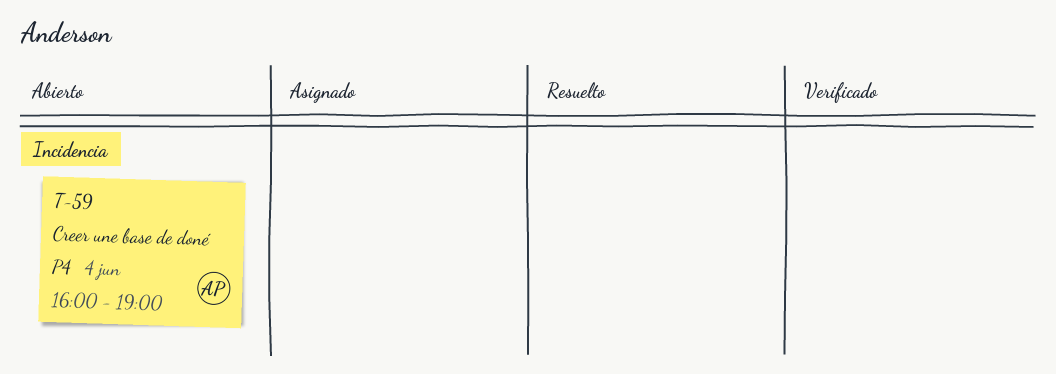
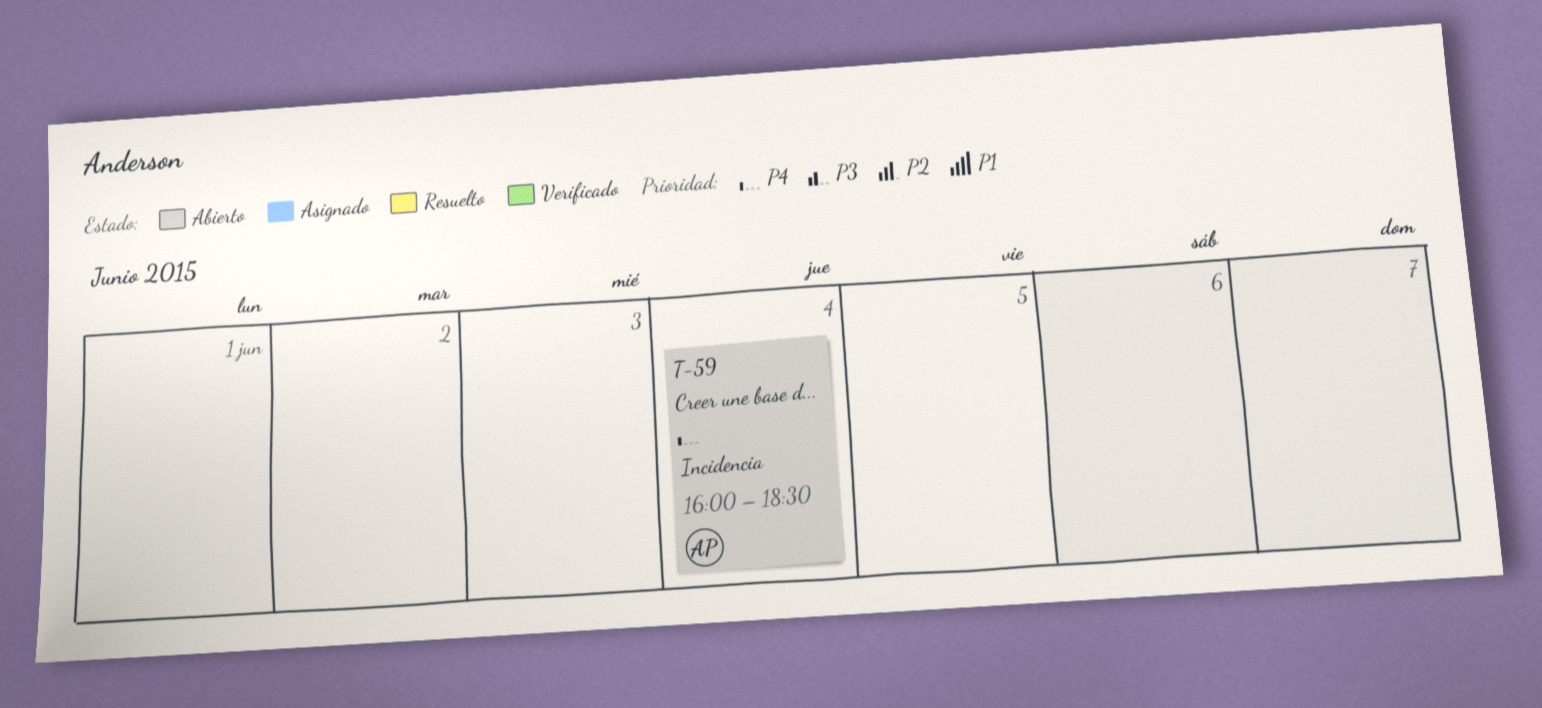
T-59, ends: 19:00 -> 18:30

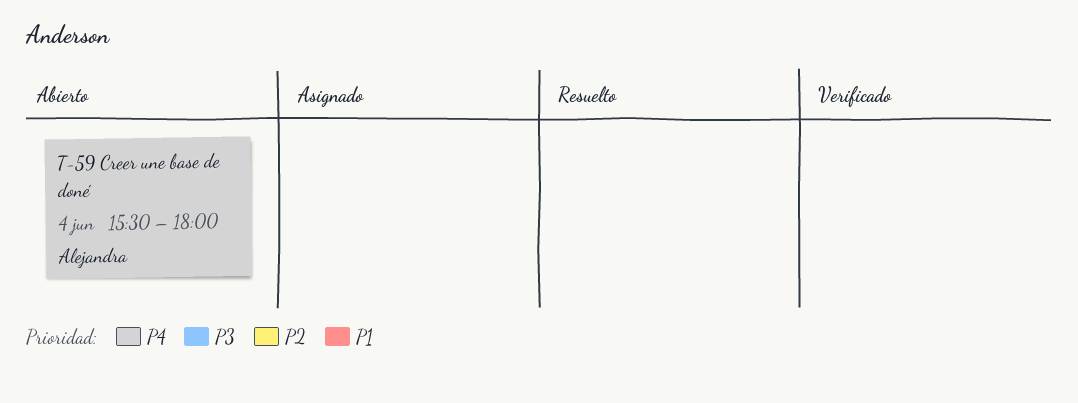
T-59, begins: 16:00 -> 15:30
T-59, ends: 18:30 -> 18:00

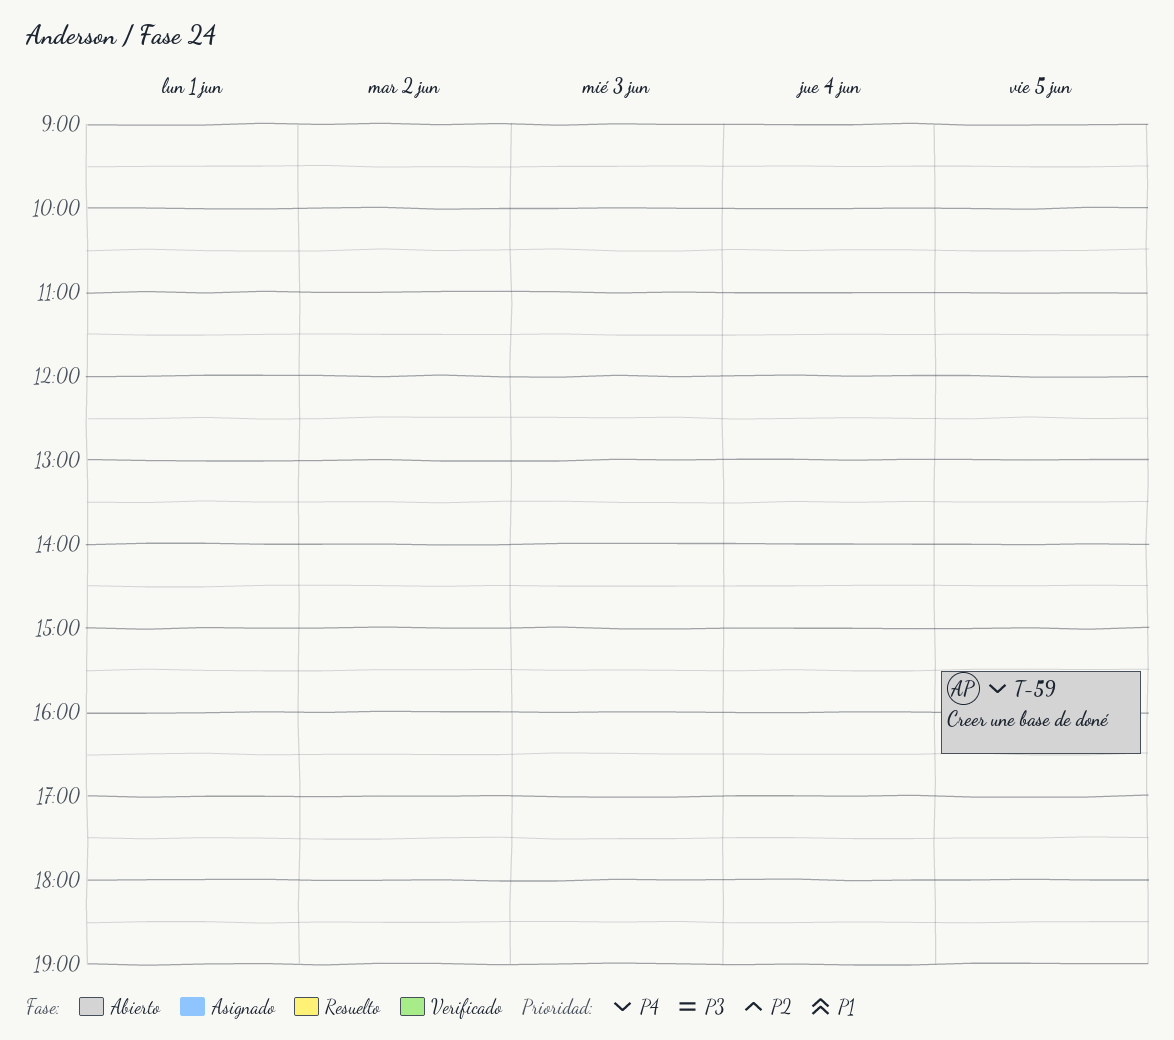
T-59, day: Jun 4 -> Jun 5
T-59, ends: 18:00 -> 16:30

